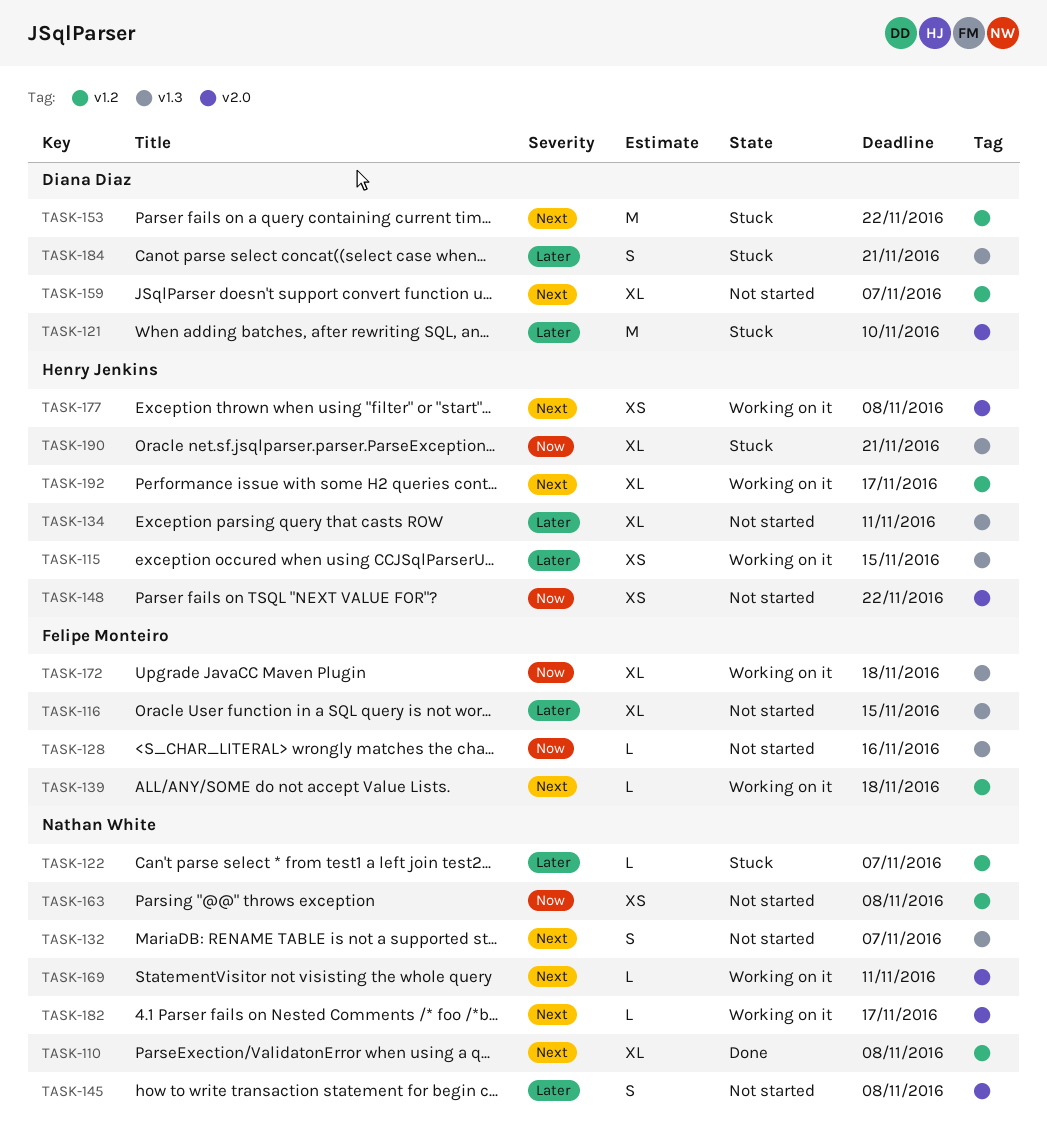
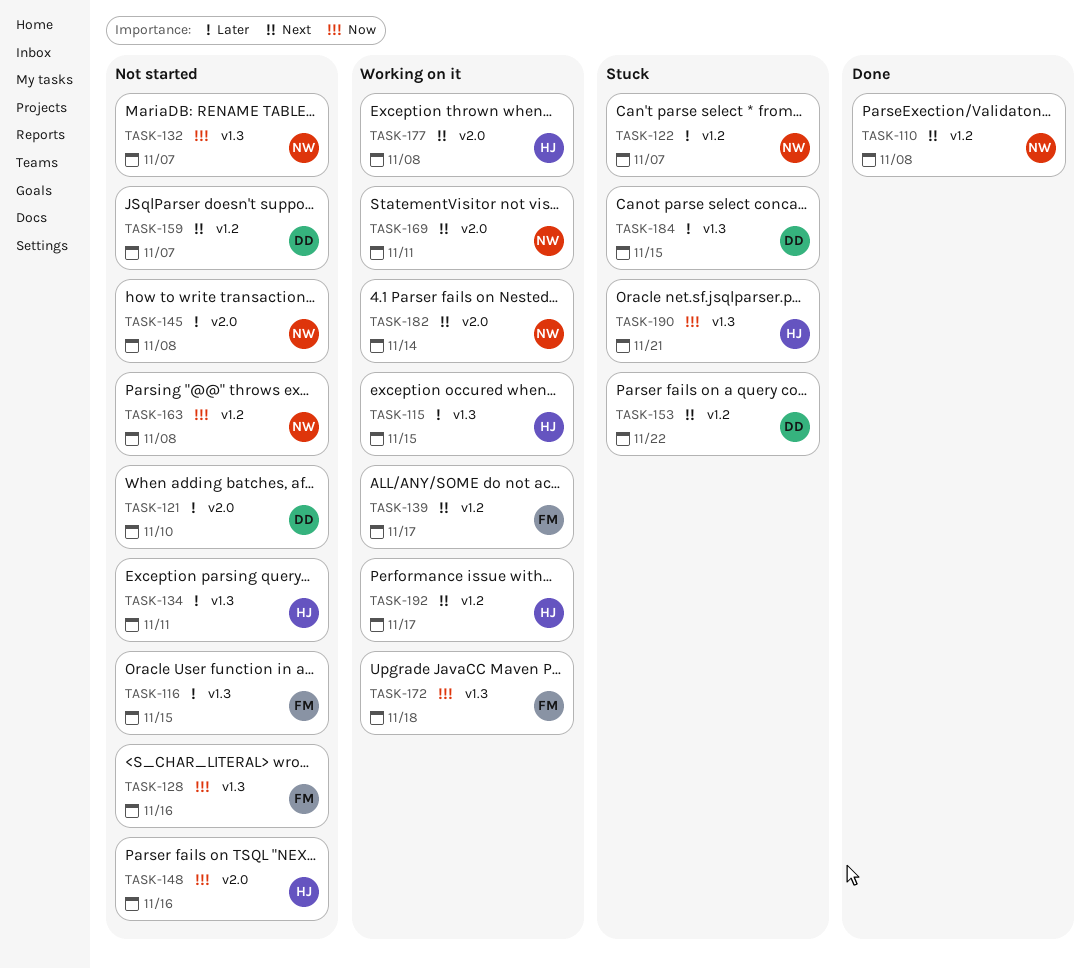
TASK-121, status: Stuck -> Not started
TASK-132, priority: Next -> Now
TASK-139, due: Nov 18 -> Nov 17
TASK-148, due: Nov 22 -> Nov 16
TASK-182, due: Nov 17 -> Nov 14
TASK-184, due: Nov 21 -> Nov 15

